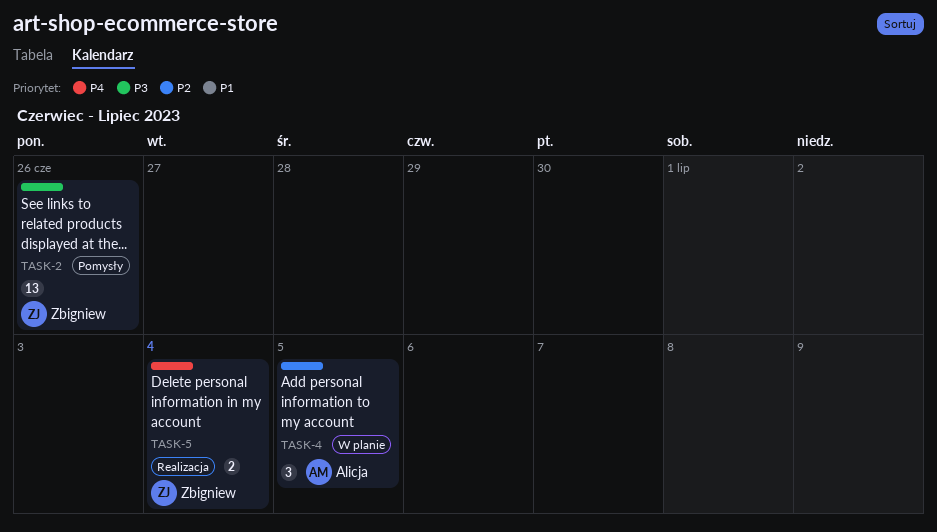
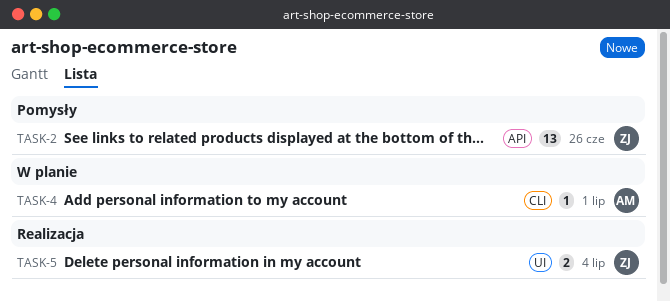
TASK-4, estimate: 3 -> 1
TASK-4, due: Jul 5 -> Jul 1

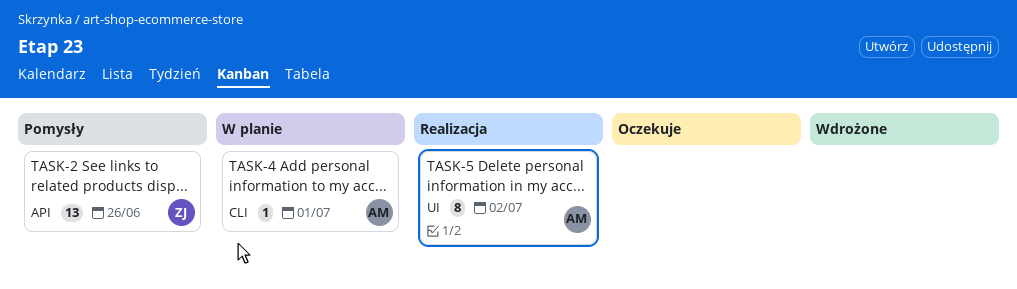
TASK-5, owner: ZJ -> AM
TASK-5, estimate: 2 -> 8
TASK-5, due: Jul 4 -> Jul 2

